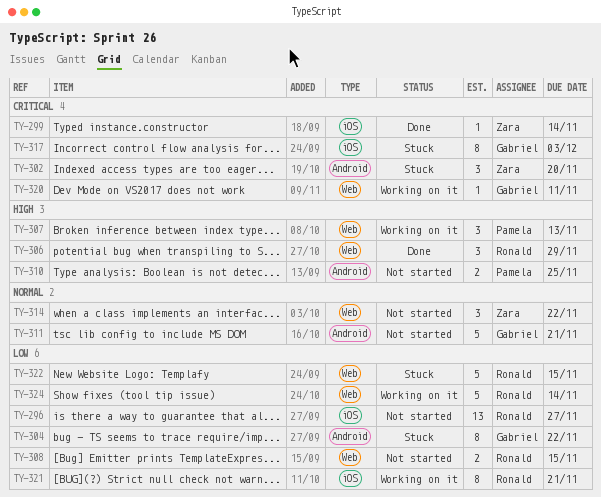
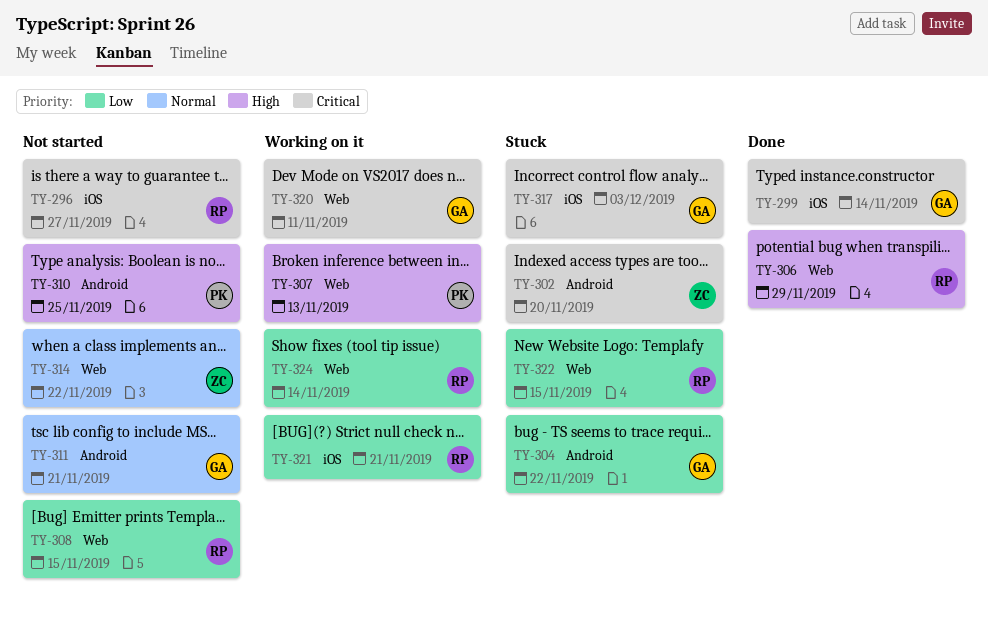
TY-296, priority: Low -> Critical
TY-299, owner: Zara -> Gabriel

